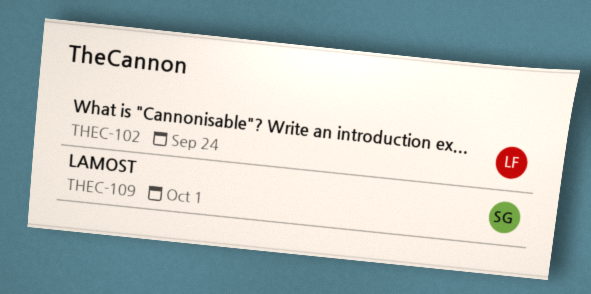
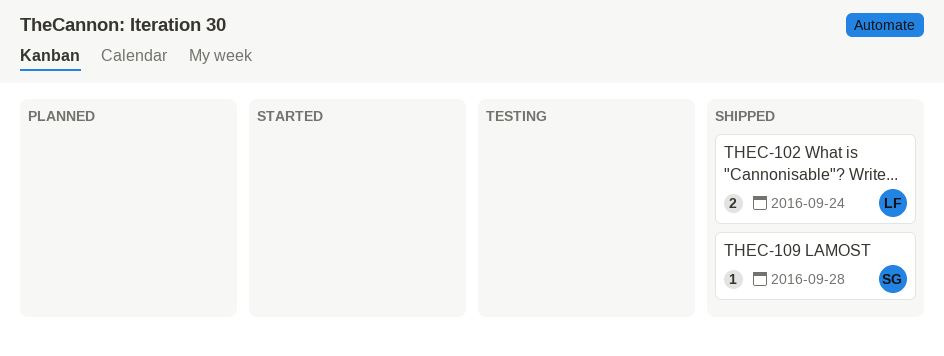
THEC-109, due: Oct 1 -> Sep 28

